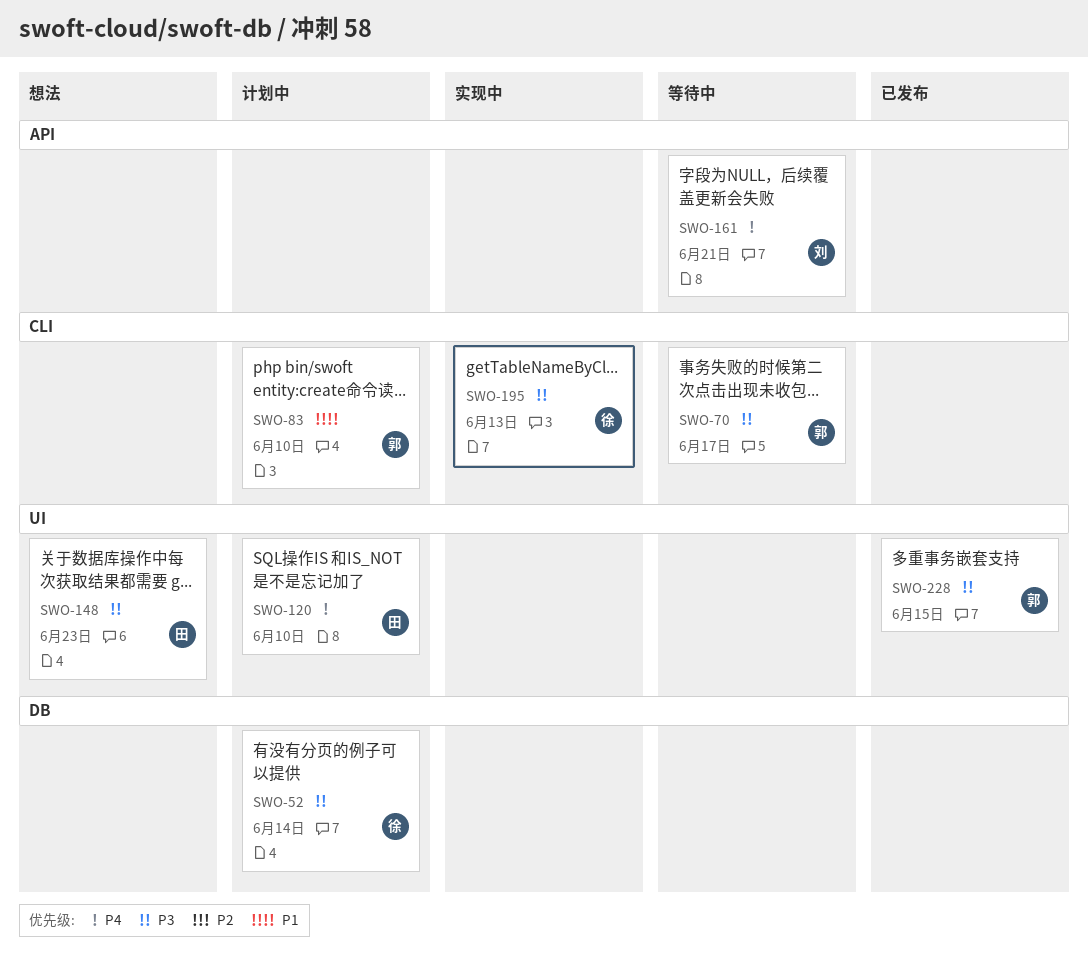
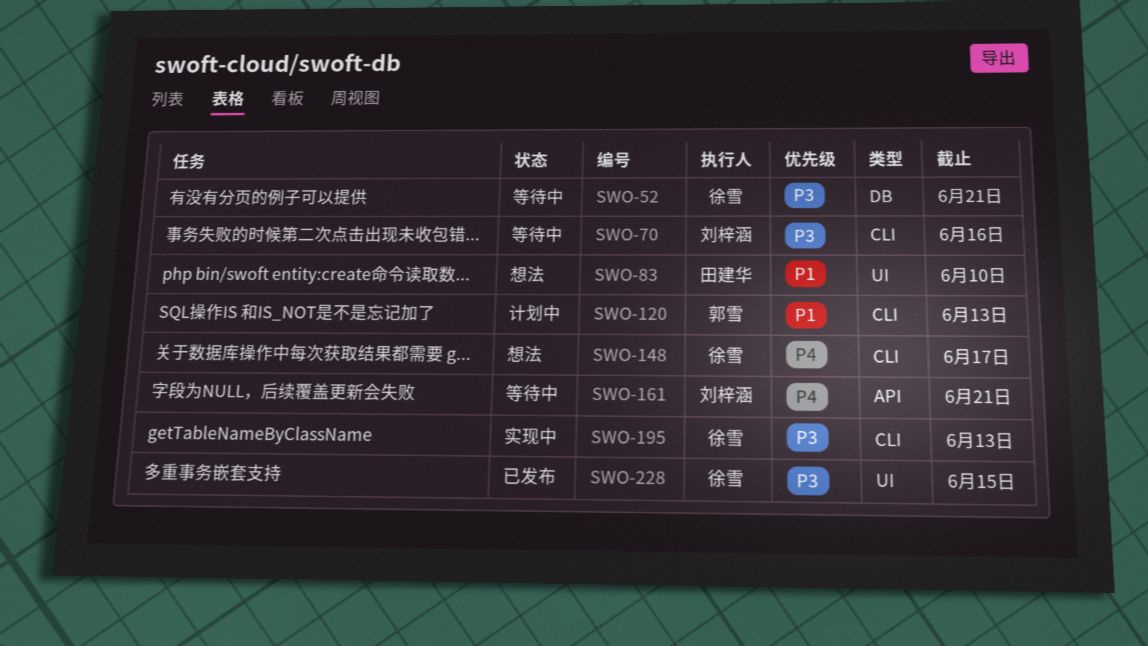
SWO-52, status: 计划中 -> 等待中
SWO-52, due: Jun 14 -> Jun 21
SWO-70, owner: 郭雪 -> 刘梓涵
SWO-70, due: Jun 17 -> Jun 16
SWO-83, status: 计划中 -> 想法
SWO-83, owner: 郭雪 -> 田建华
SWO-83, label: CLI -> UI
SWO-120, owner: 田建华 -> 郭雪
SWO-120, priority: P4 -> P1
SWO-120, label: UI -> CLI
SWO-120, due: Jun 10 -> Jun 13
SWO-148, owner: 田建华 -> 徐雪
SWO-148, priority: P3 -> P4
SWO-148, label: UI -> CLI
SWO-148, due: Jun 23 -> Jun 17
SWO-228, owner: 郭雪 -> 徐雪

